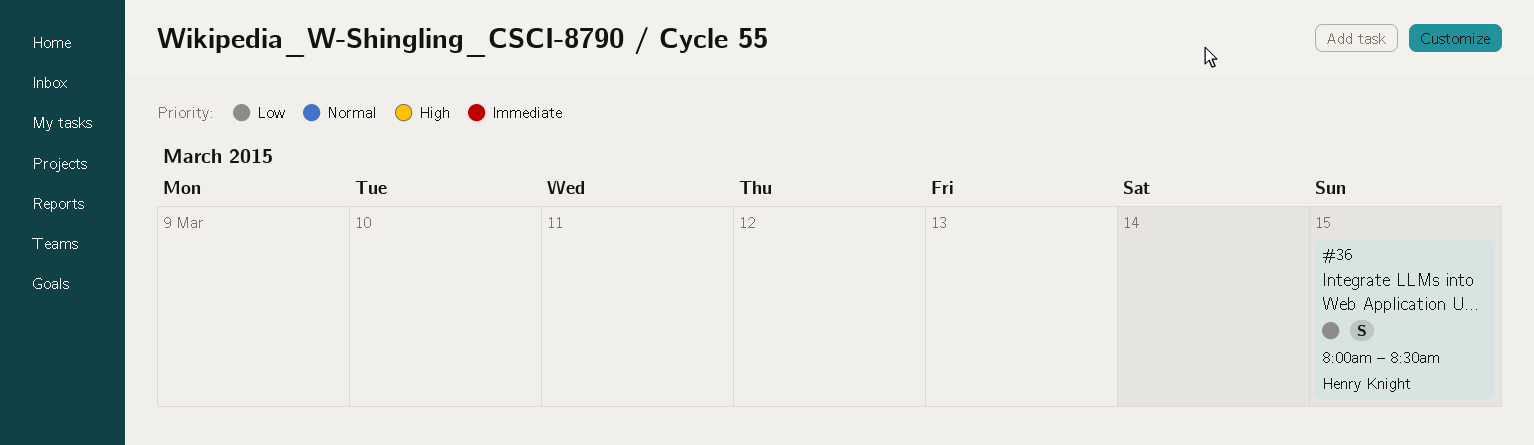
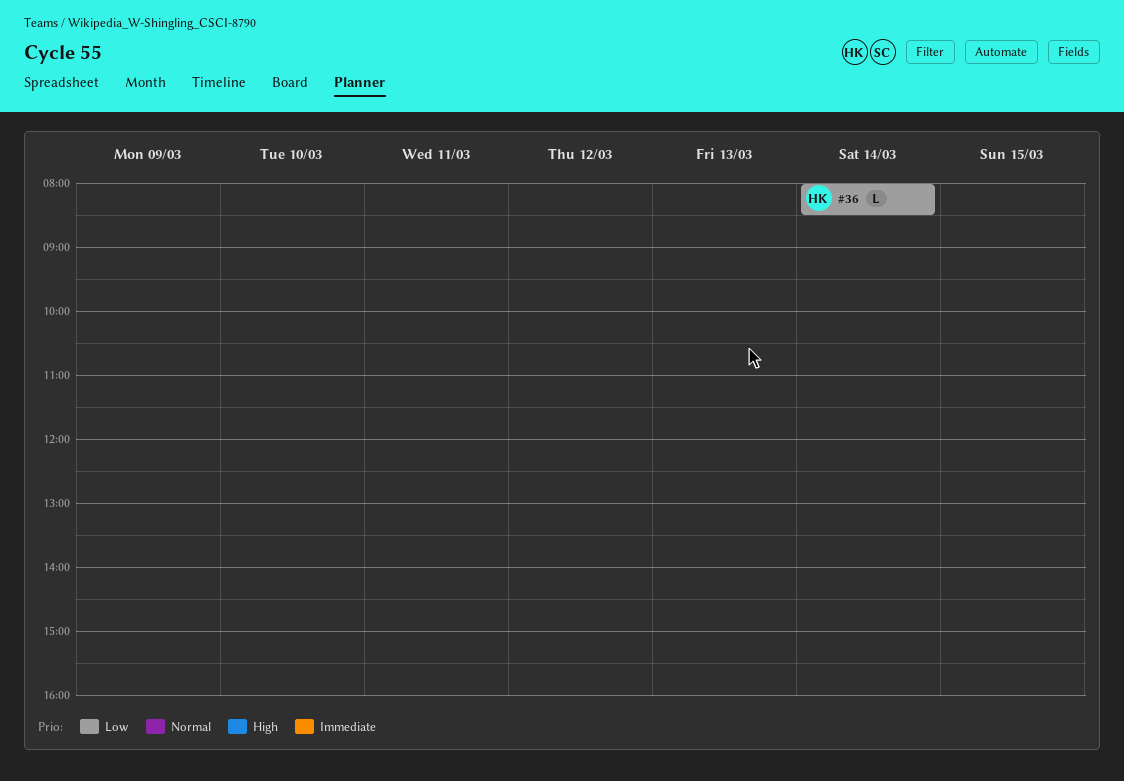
#36, estimate: S -> L
#36, day: Mar 15 -> Mar 14

